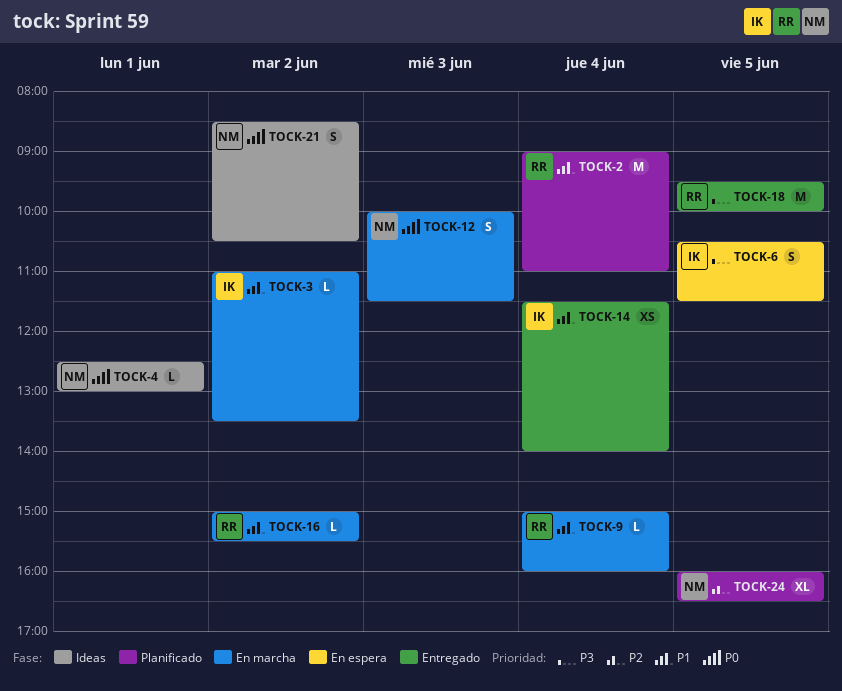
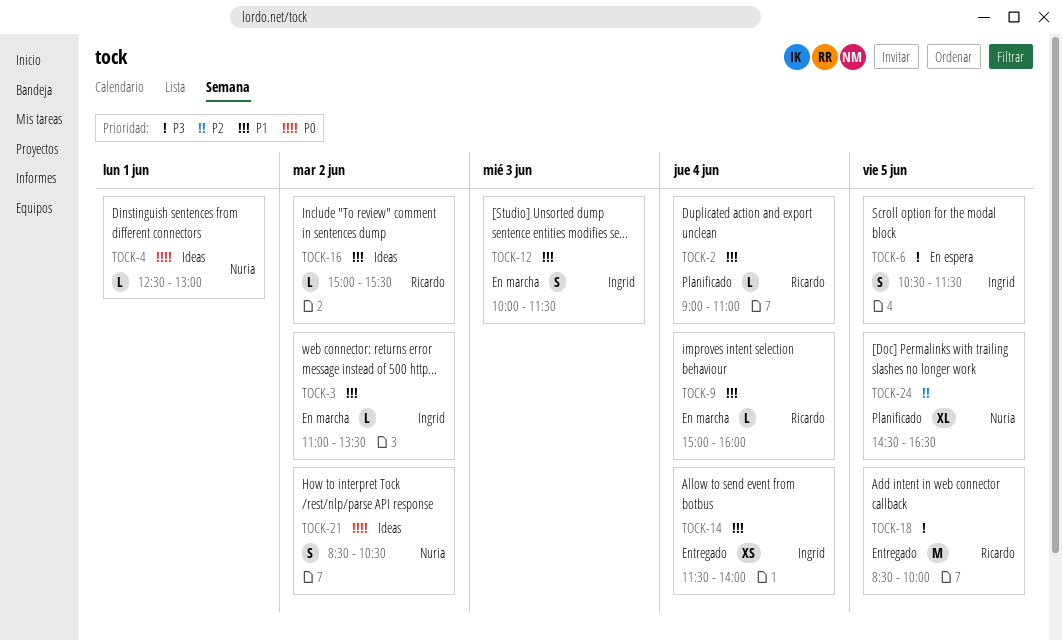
TOCK-2, estimate: M -> L
TOCK-12, owner: Nuria -> Ingrid
TOCK-12, priority: P0 -> P1
TOCK-16, status: En marcha -> Ideas
TOCK-18, begins: 09:30 -> 08:30
TOCK-24, begins: 16:00 -> 14:30

